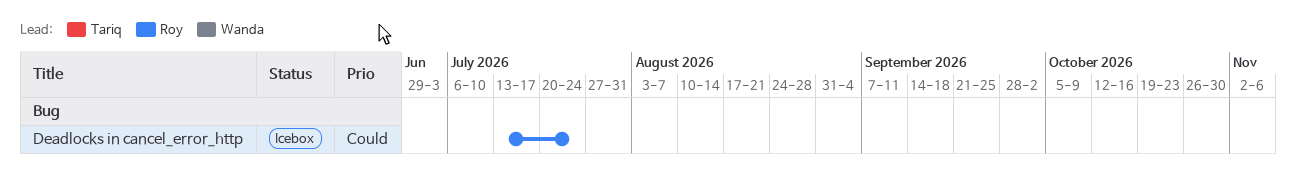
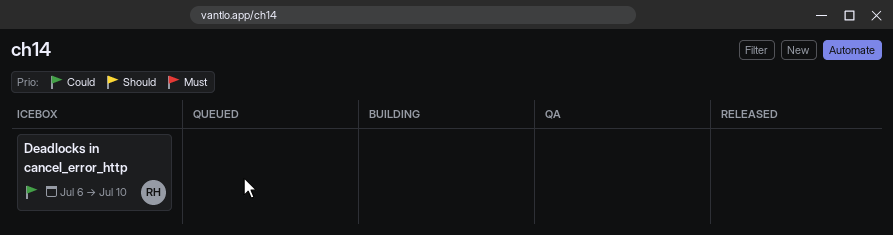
Deadlocks in cancel_error_http, start: Jul 13 -> Jul 6
Deadlocks in cancel_error_http, due: Jul 24 -> Jul 10

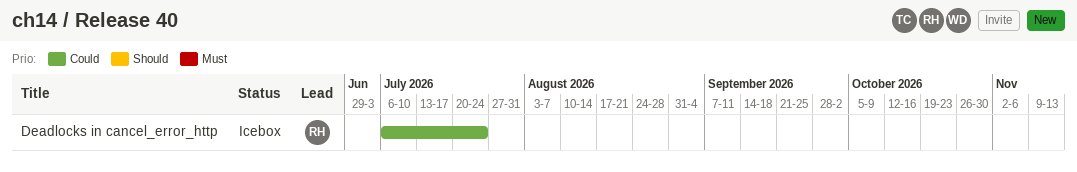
Deadlocks in cancel_error_http, due: Jul 10 -> Jul 24

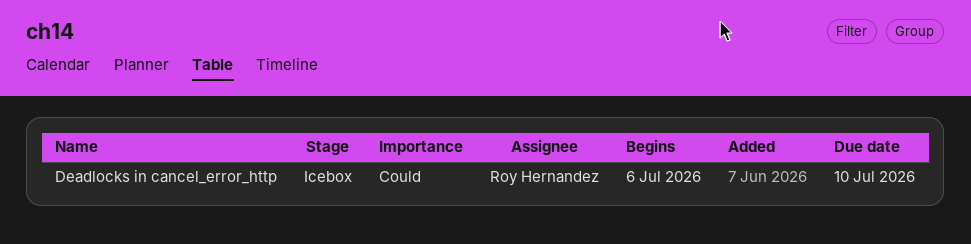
Deadlocks in cancel_error_http, due: Jul 24 -> Jul 10

